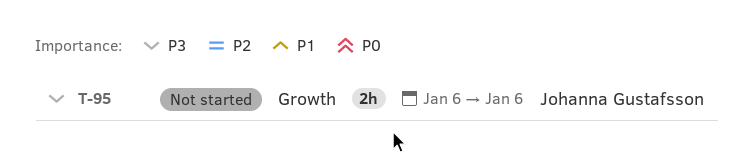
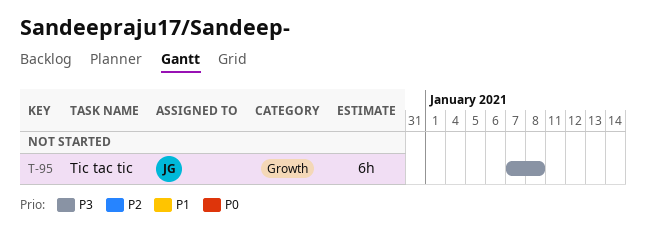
T-95, estimate: 2h -> 6h
T-95, start: Jan 6 -> Jan 7
T-95, due: Jan 6 -> Jan 8

